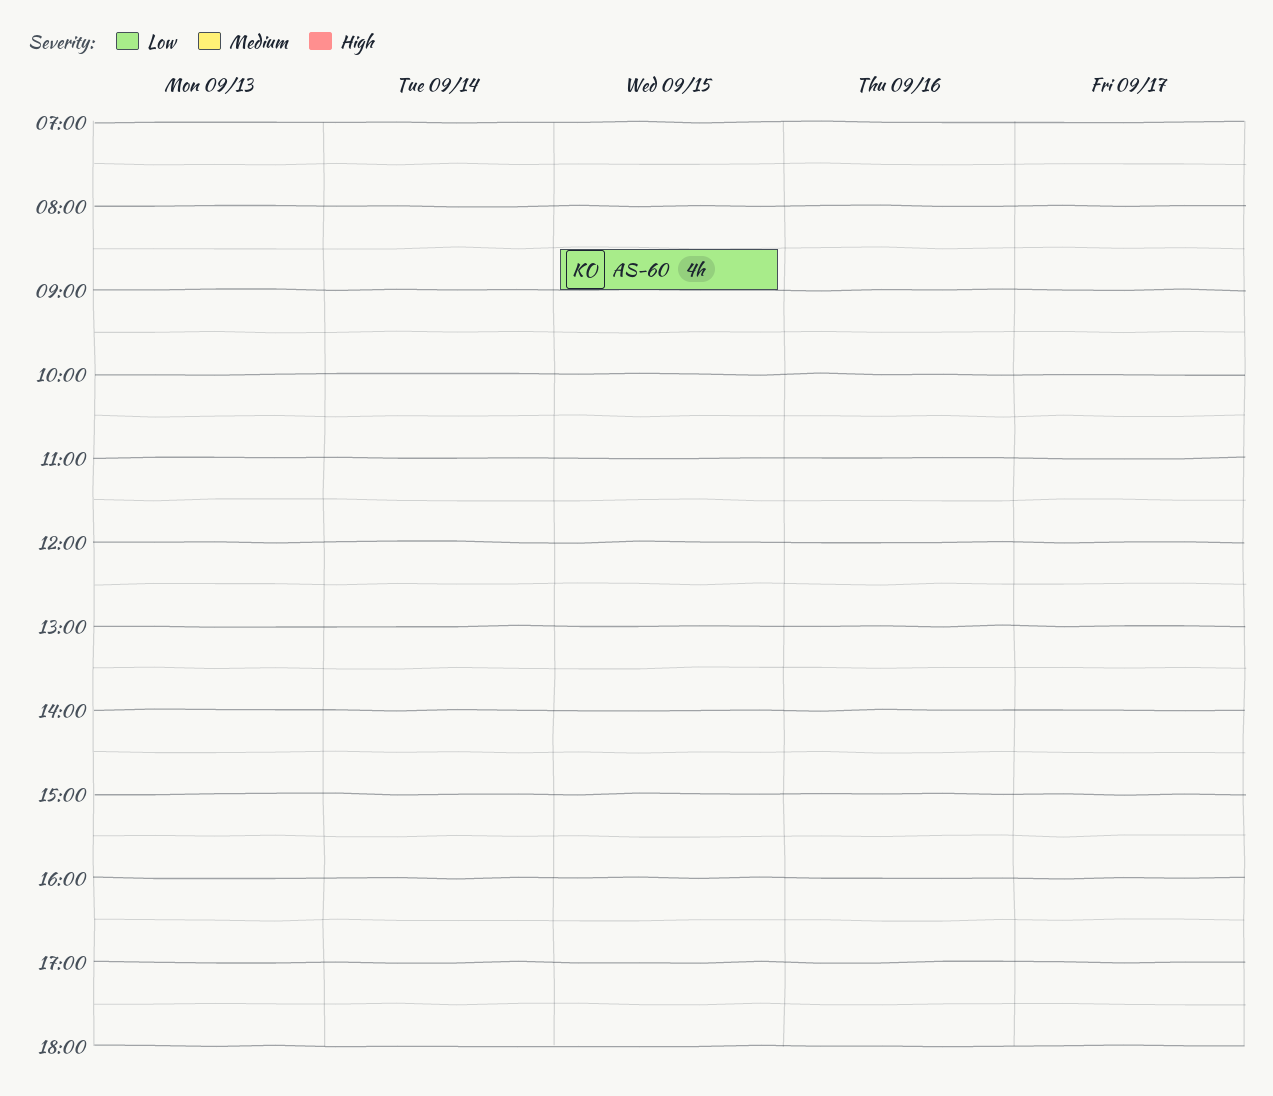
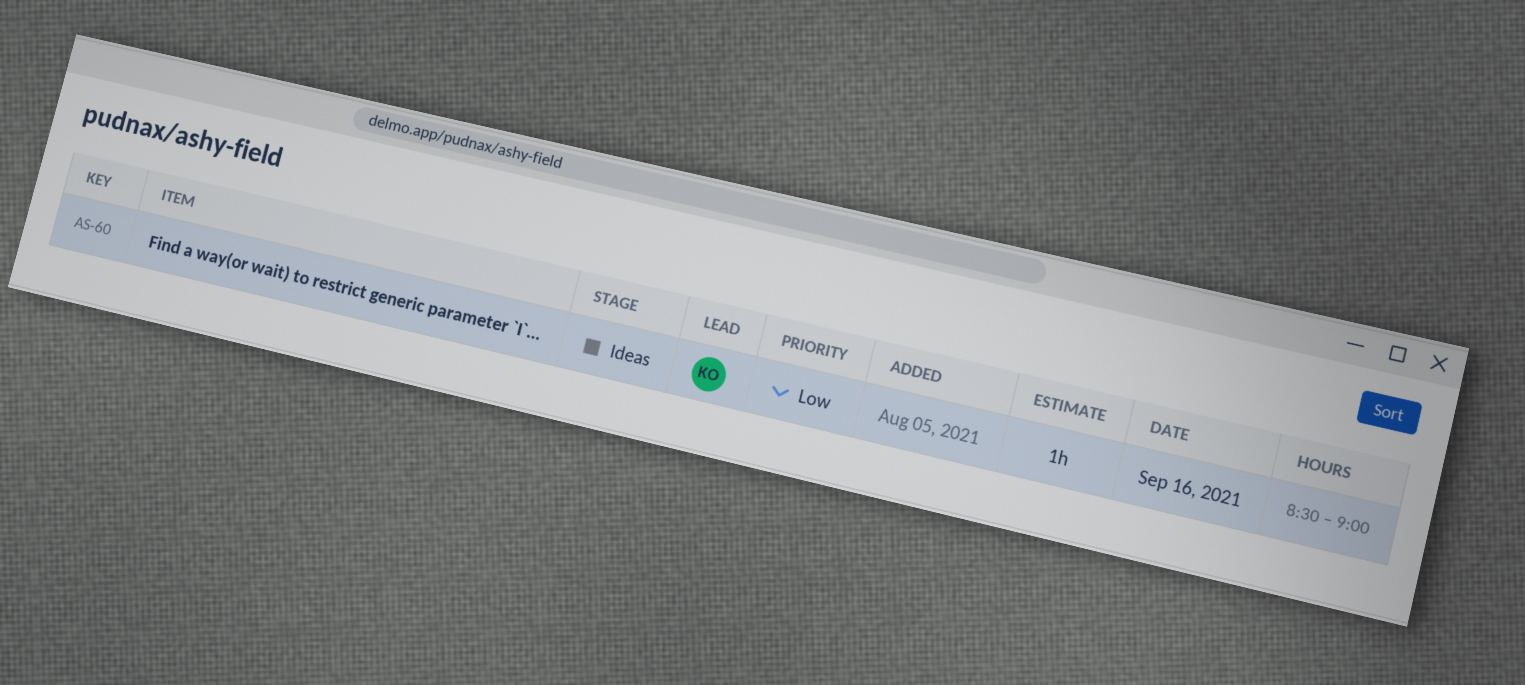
AS-60, estimate: 4h -> 1h
AS-60, day: Sep 15 -> Sep 16

